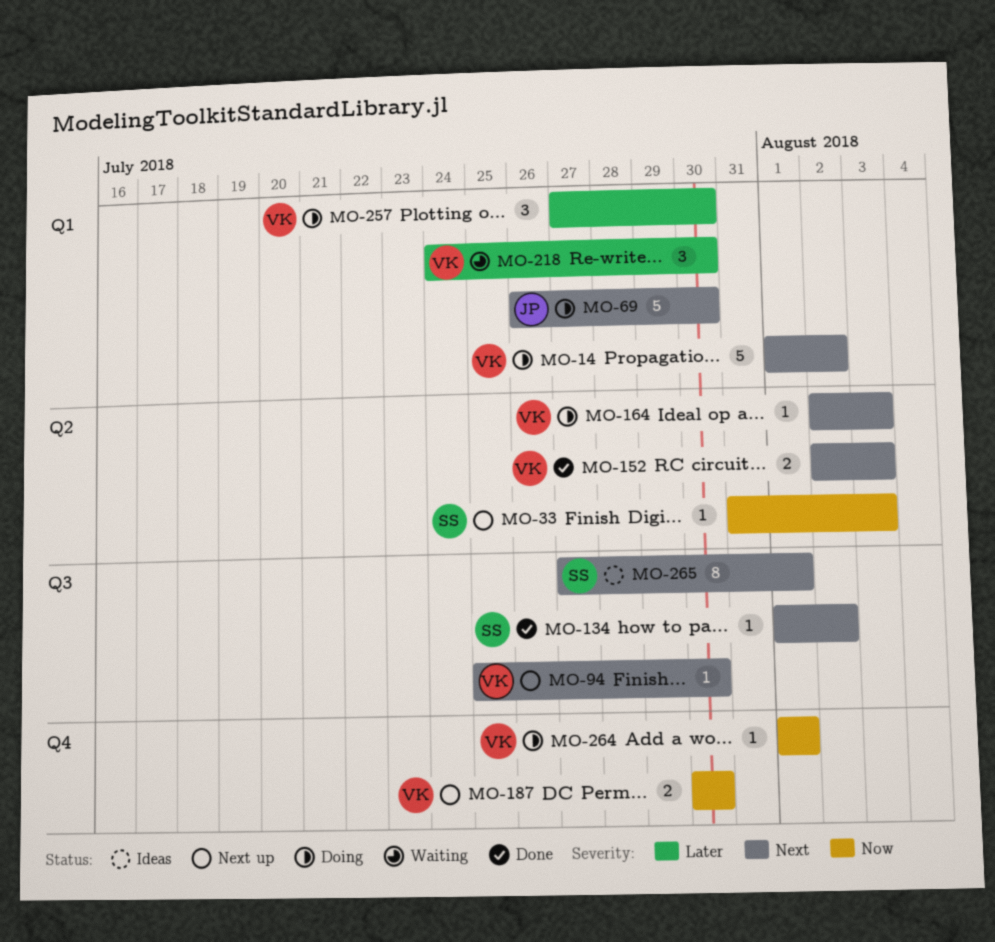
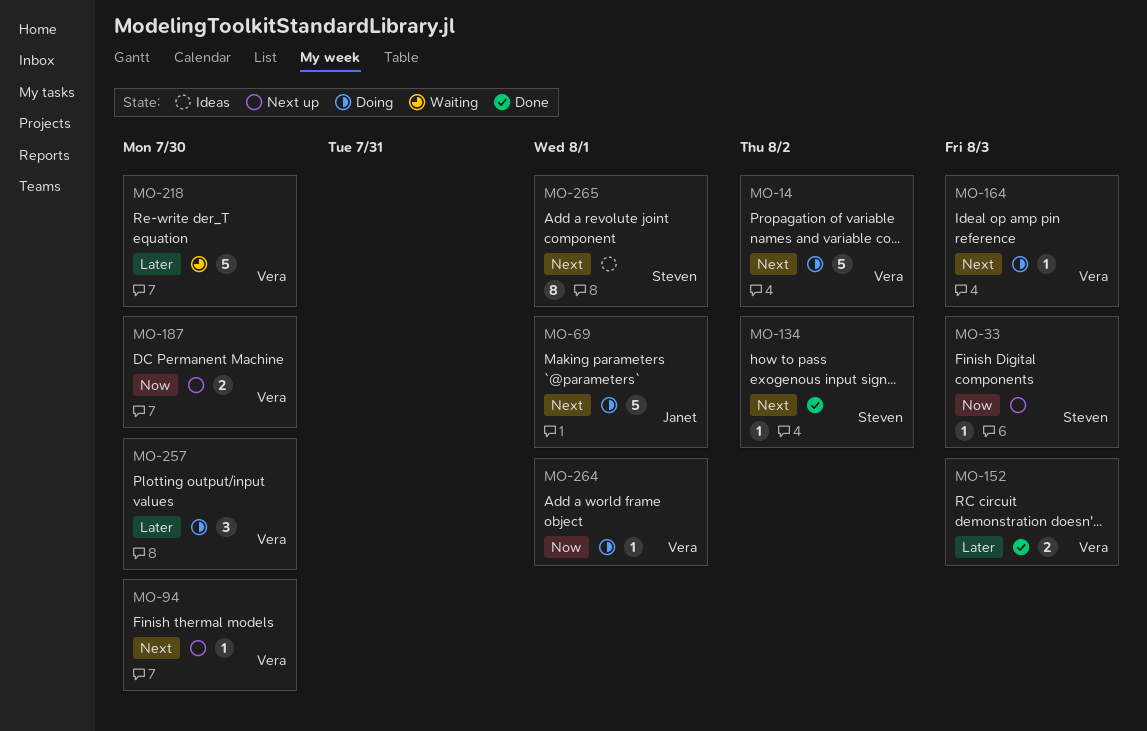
MO-69, due: Jul 30 -> Aug 1
MO-152, priority: Next -> Later
MO-218, estimate: 3 -> 5

